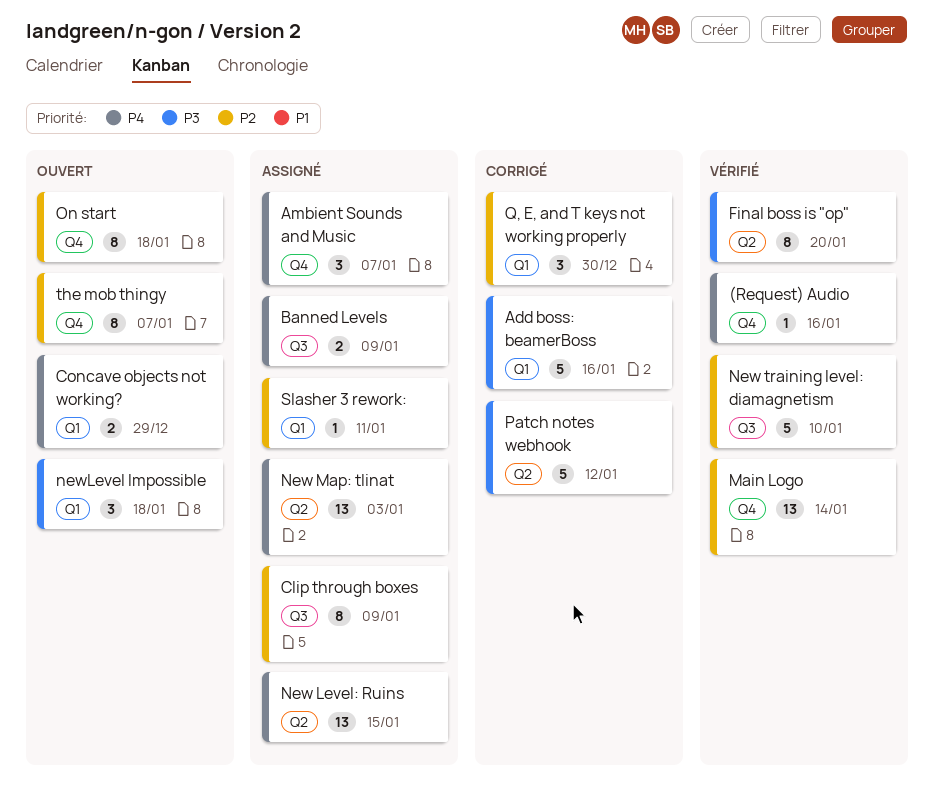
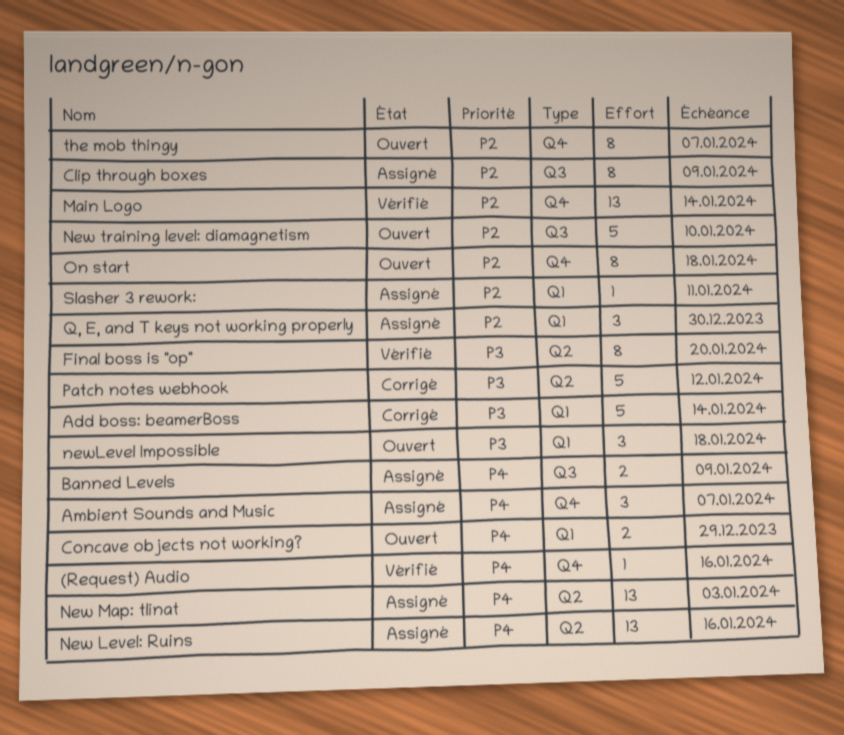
Add boss: beamerBoss, due: Jan 16 -> Jan 14
New Level: Ruins, due: Jan 15 -> Jan 16
New training level: diamagnetism, status: Vérifié -> Ouvert
Q, E, and T keys not working properly, status: Corrigé -> Assigné

